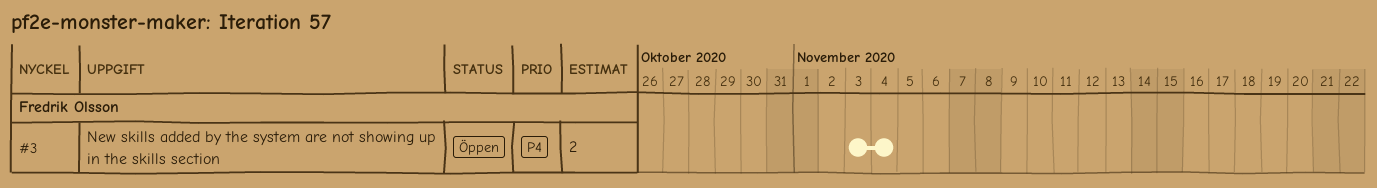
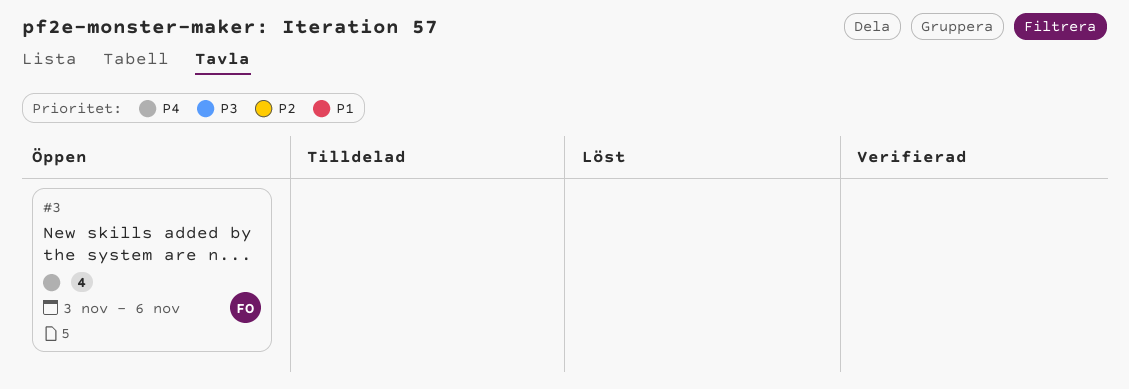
#3, estimate: 2 -> 4
#3, due: Nov 4 -> Nov 6

